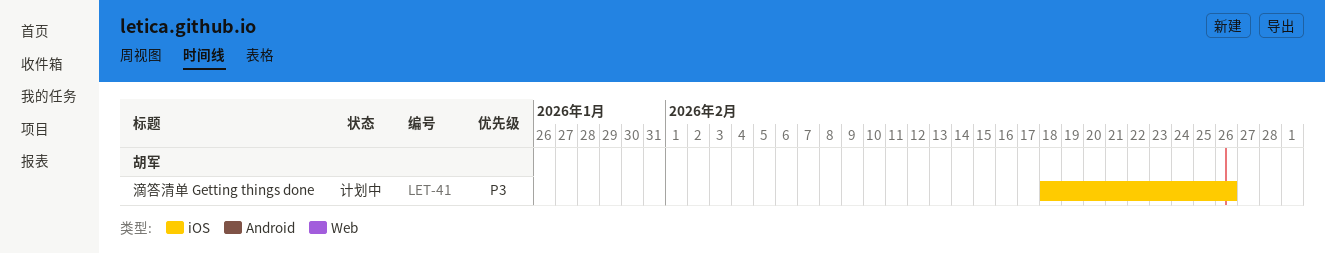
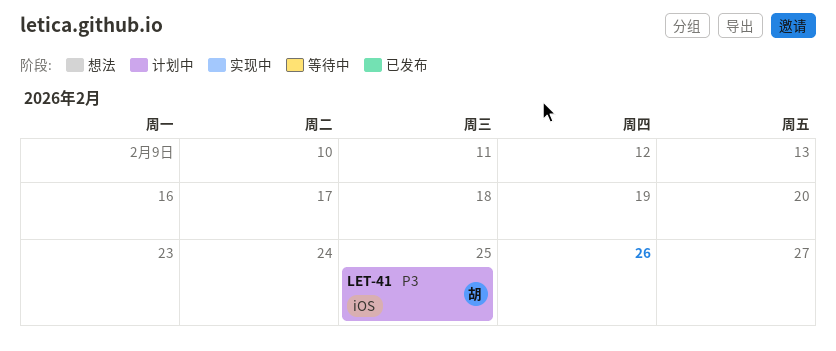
LET-41, due: Feb 26 -> Feb 25

